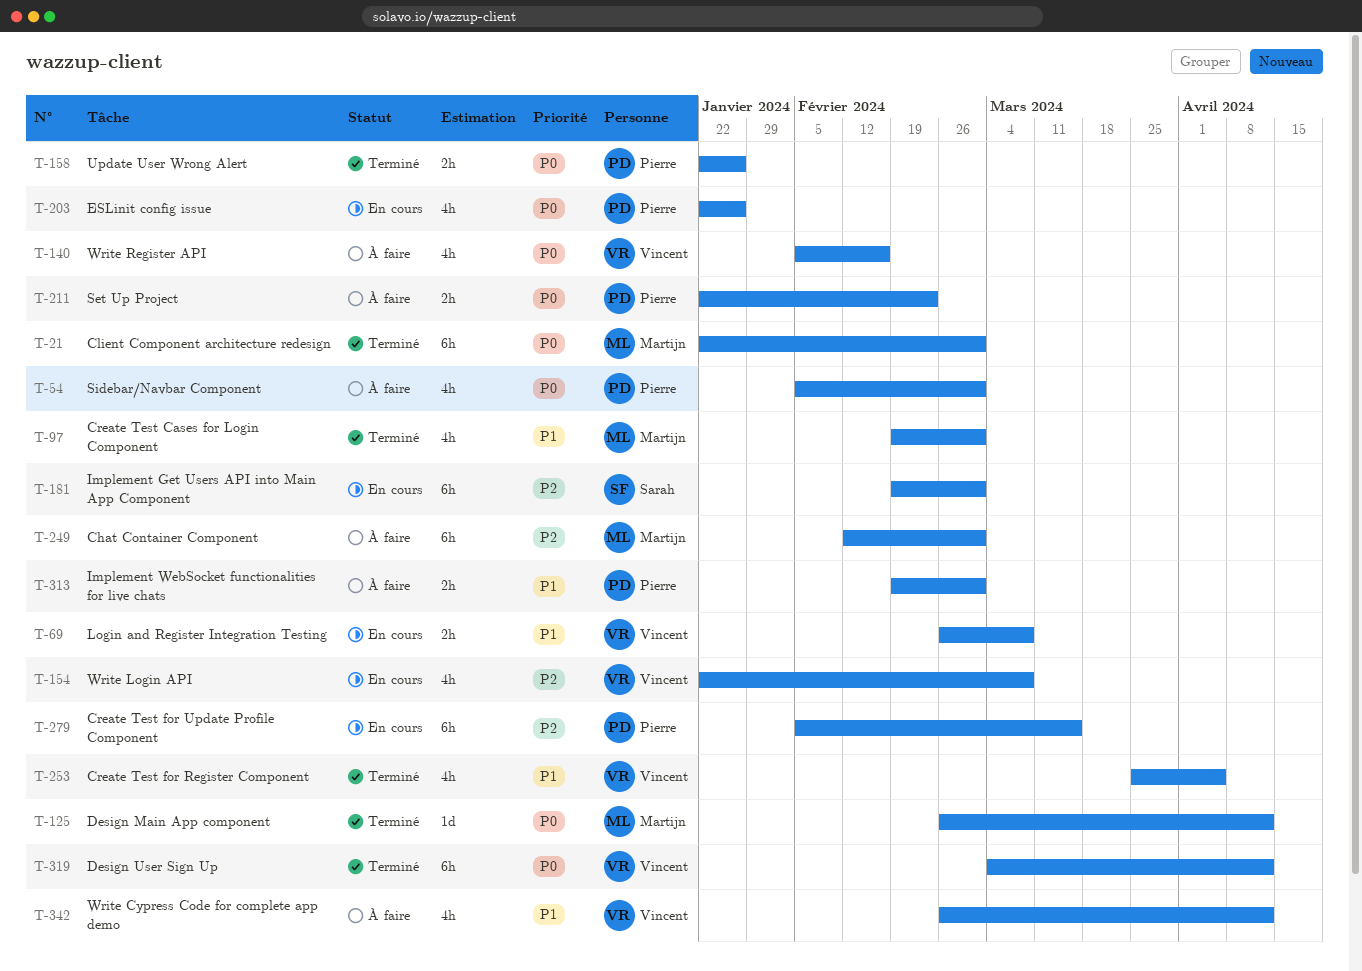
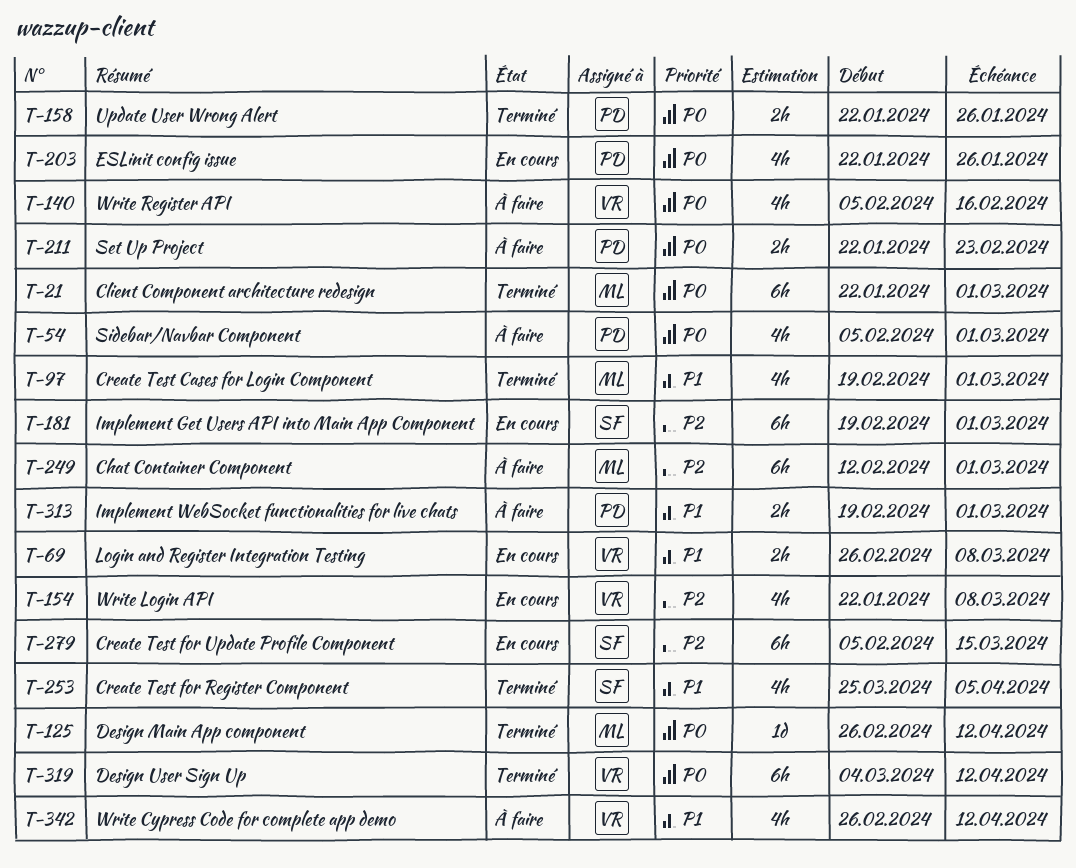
T-253, owner: Vincent -> Sarah
T-279, owner: Pierre -> Sarah

